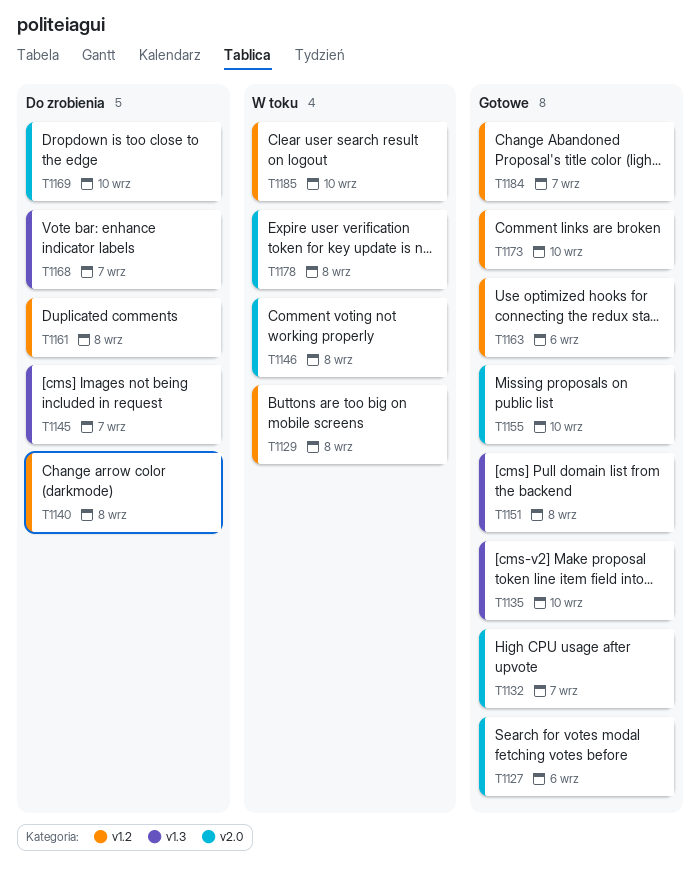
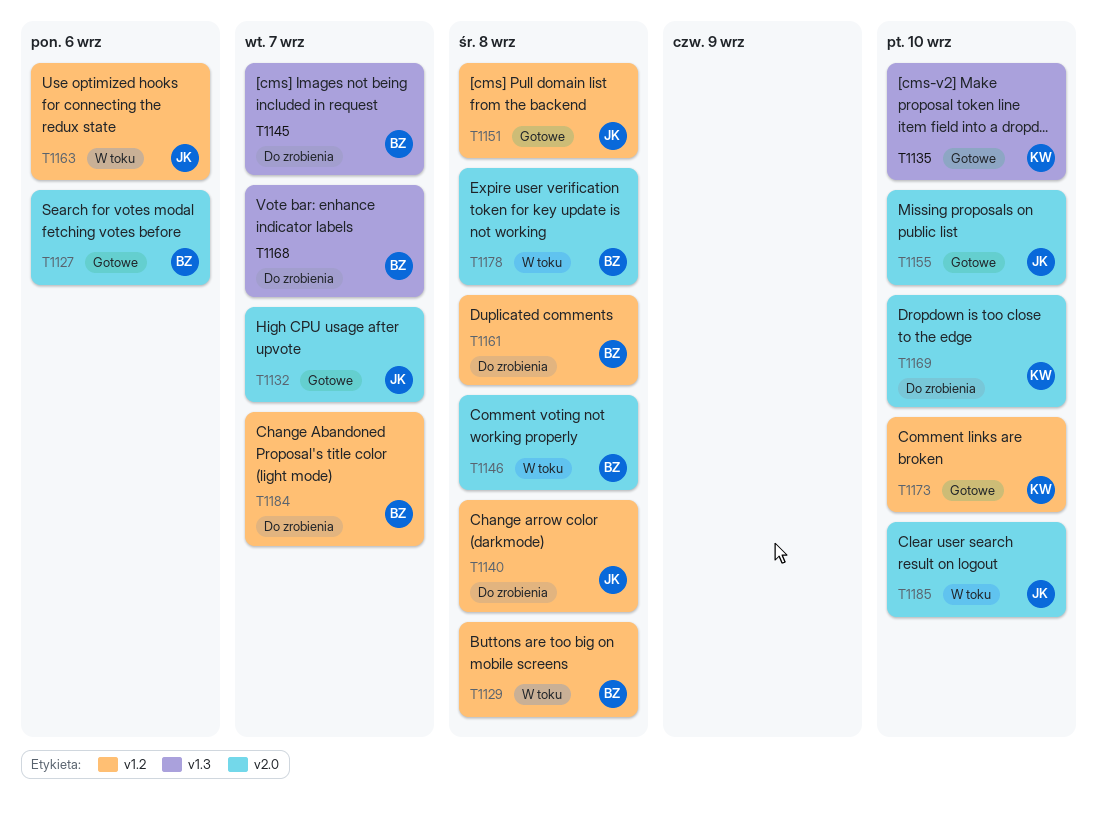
T1151, label: v1.3 -> v1.2
T1163, status: Gotowe -> W toku
T1184, status: Gotowe -> Do zrobienia
T1185, label: v1.2 -> v2.0

